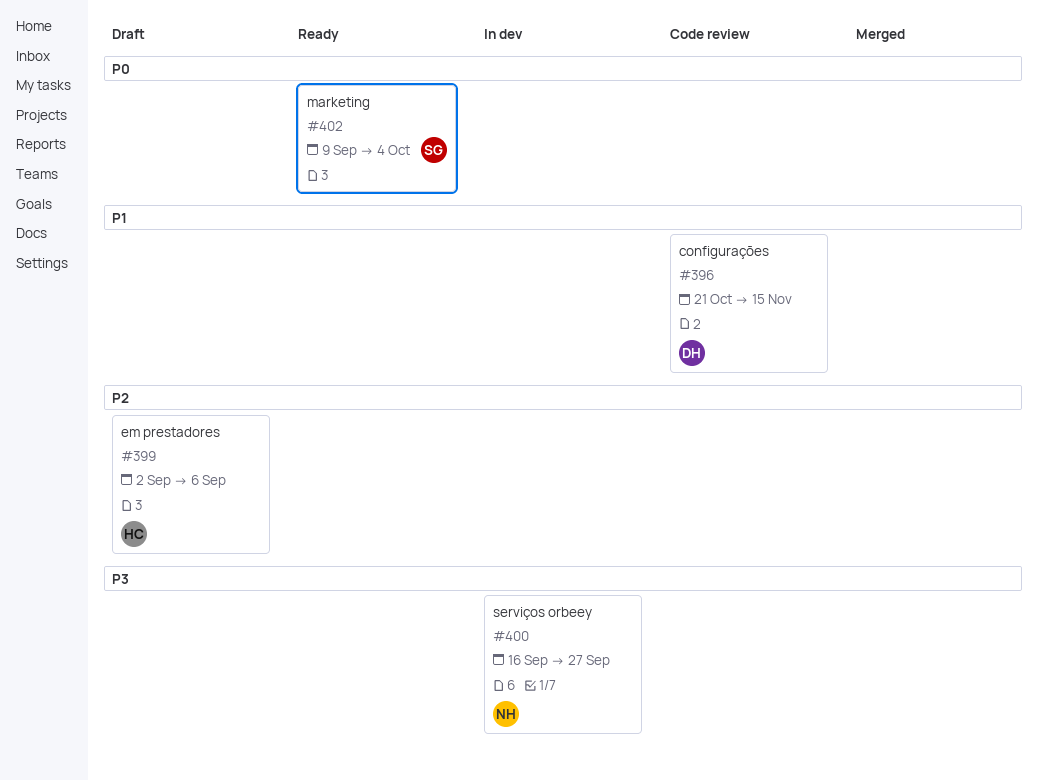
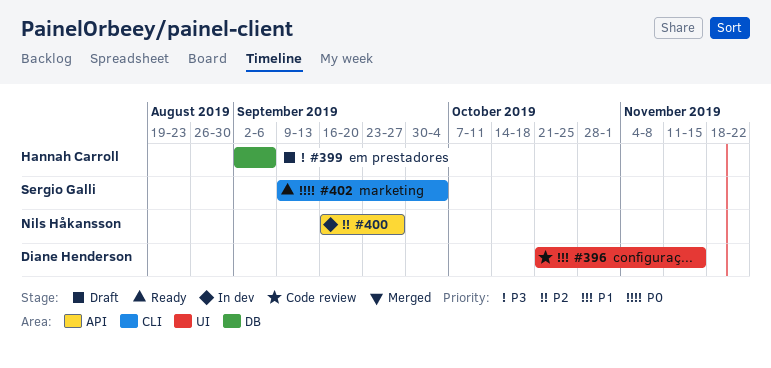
#399, priority: P2 -> P3
#400, priority: P3 -> P2

